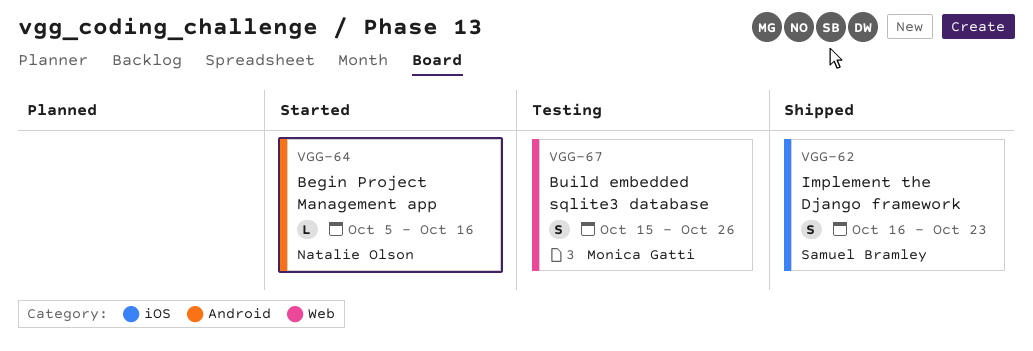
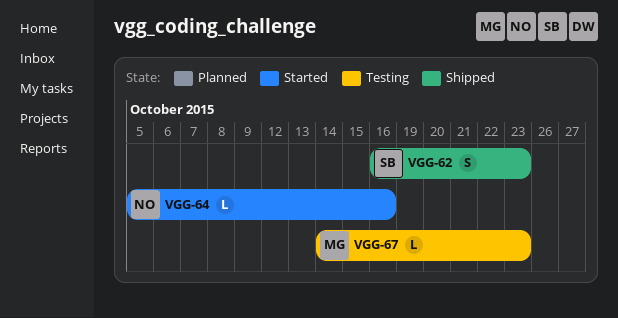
VGG-67, estimate: S -> L
VGG-67, start: Oct 15 -> Oct 14
VGG-67, due: Oct 26 -> Oct 23

